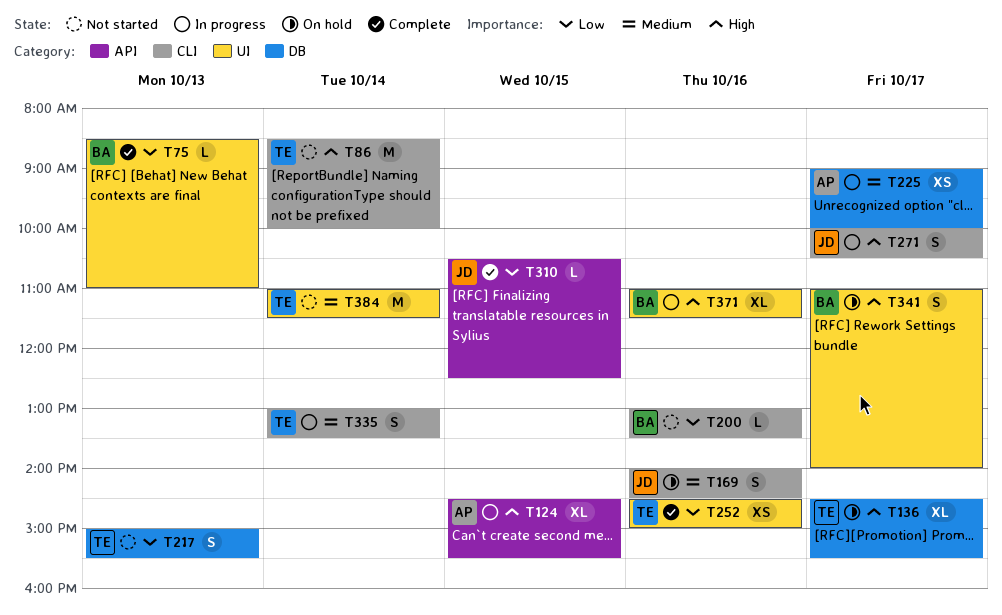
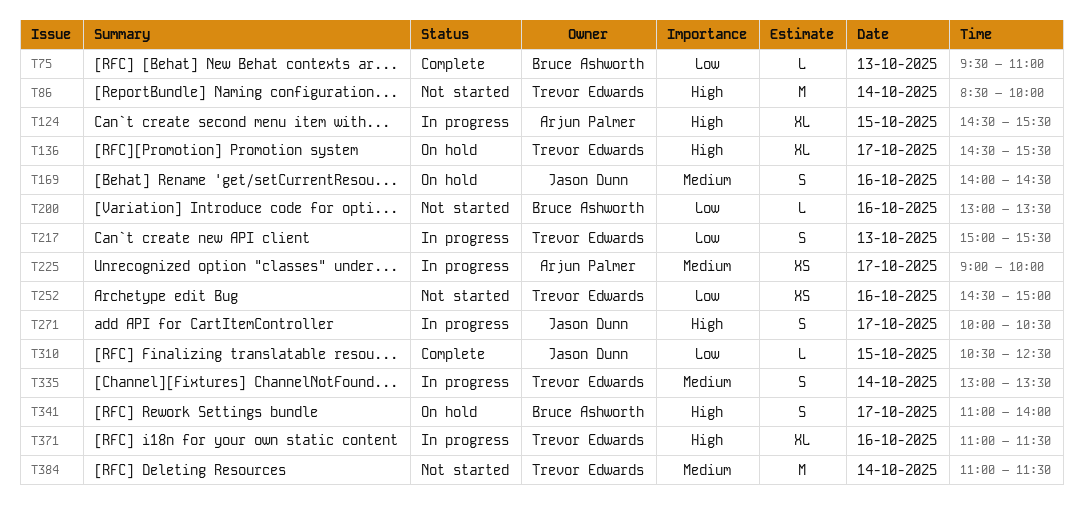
T75, begins: 08:30 -> 09:30
T217, status: Not started -> In progress
T252, status: Complete -> Not started
T371, owner: Bruce Ashworth -> Trevor Edwards

